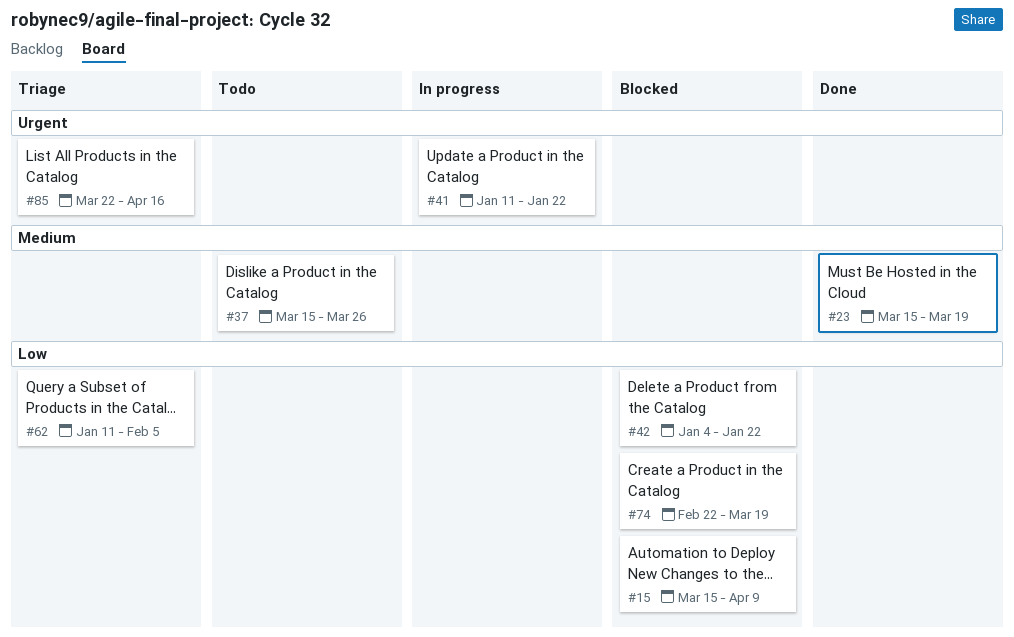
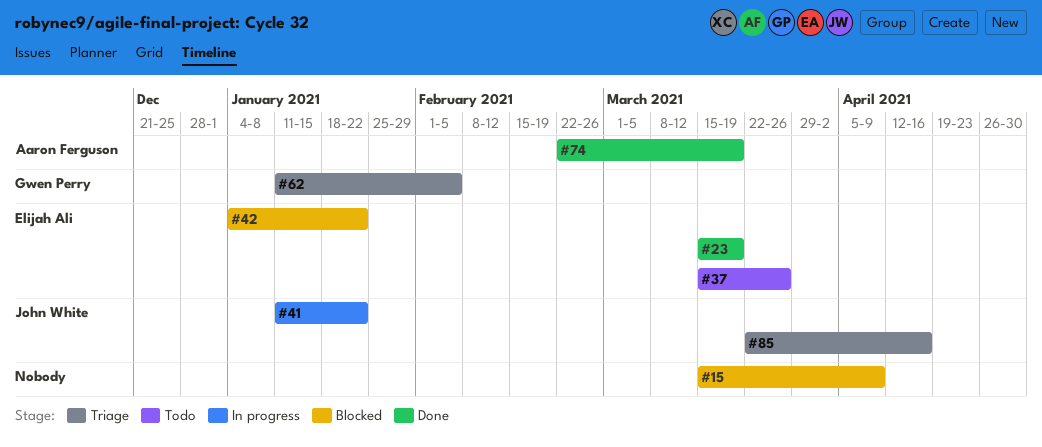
#74, status: Blocked -> Done

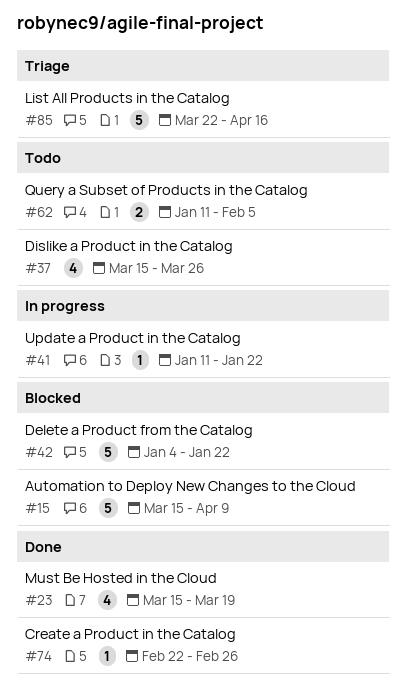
#62, status: Triage -> Todo
#74, due: Mar 19 -> Feb 26

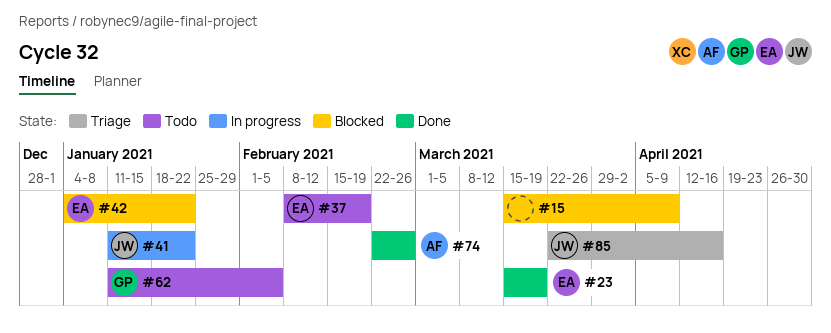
#37, start: Mar 15 -> Feb 8
#37, due: Mar 26 -> Feb 19

